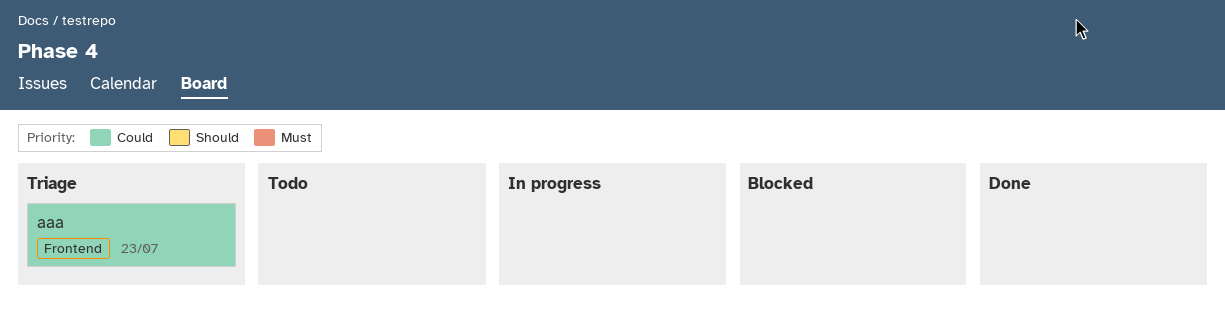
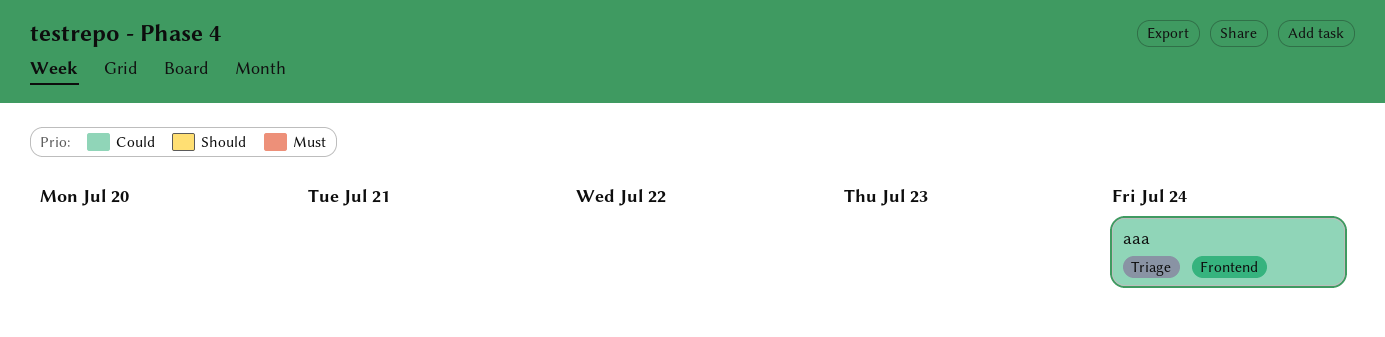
aaa, due: Jul 23 -> Jul 24

